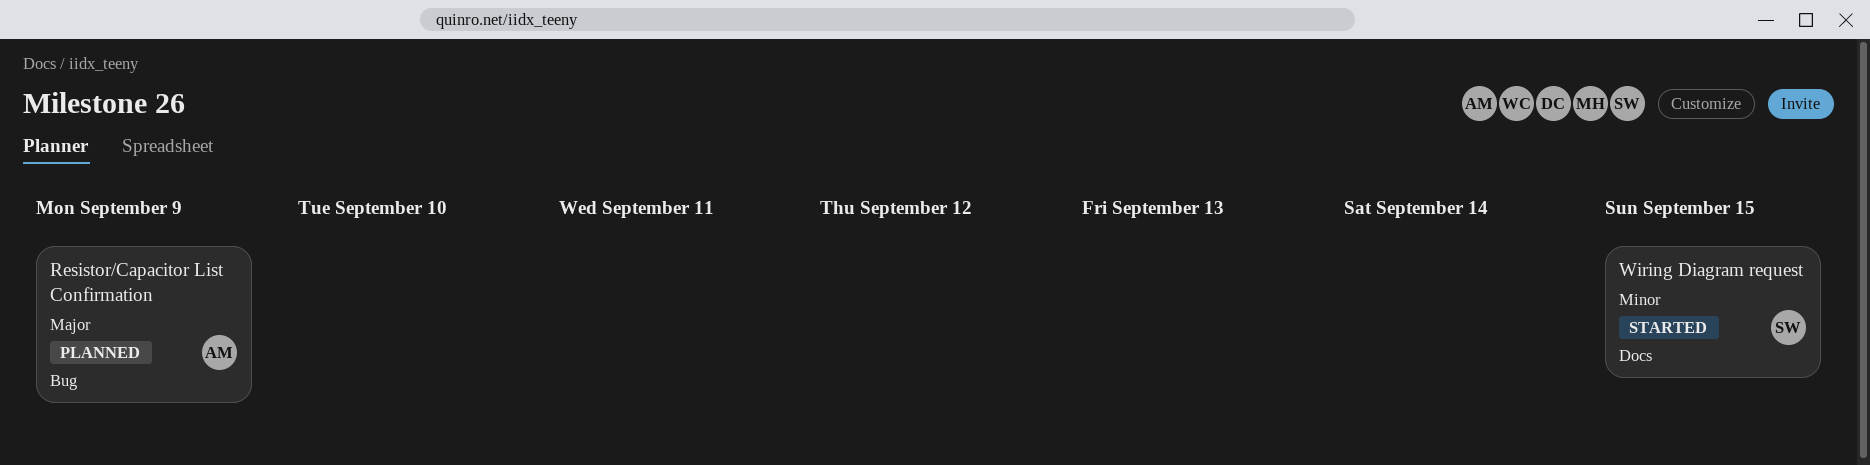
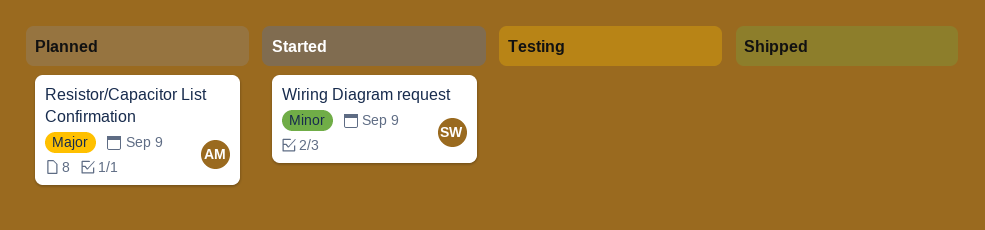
Wiring Diagram request, due: Sep 15 -> Sep 9

